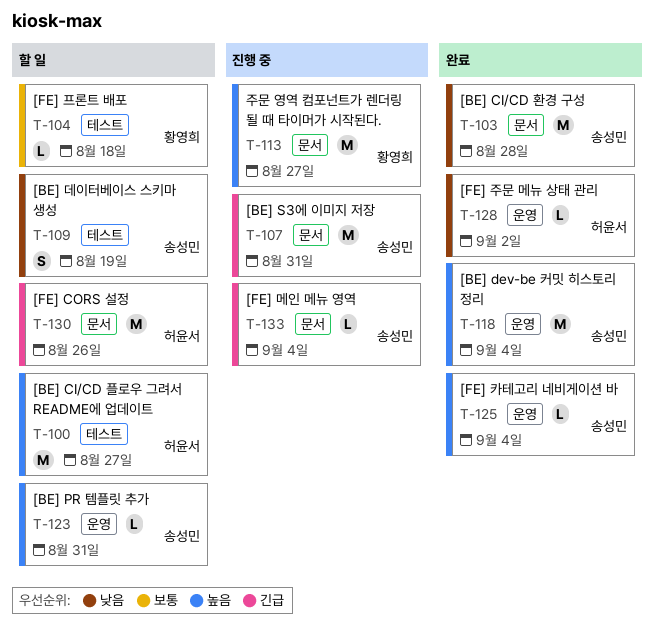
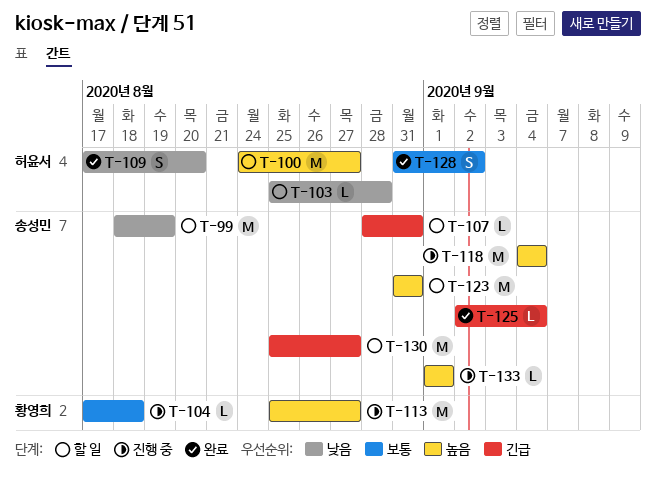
T-99: none -> present
T-103, status: 완료 -> 할 일
T-103, owner: 송성민 -> 허윤서
T-103, estimate: M -> L
T-104, status: 할 일 -> 진행 중
T-107, status: 진행 중 -> 할 일
T-107, estimate: M -> L
T-109, status: 할 일 -> 완료
T-109, owner: 송성민 -> 허윤서
T-109, due: Aug 19 -> Aug 20
T-118, status: 완료 -> 진행 중
T-123, estimate: L -> M
T-125, priority: 높음 -> 긴급
T-128, priority: 낮음 -> 보통
T-128, estimate: L -> S
T-130, owner: 허윤서 -> 송성민
T-130, due: Aug 26 -> Aug 27
T-133, priority: 긴급 -> 높음
T-133, due: Sep 4 -> Sep 1

